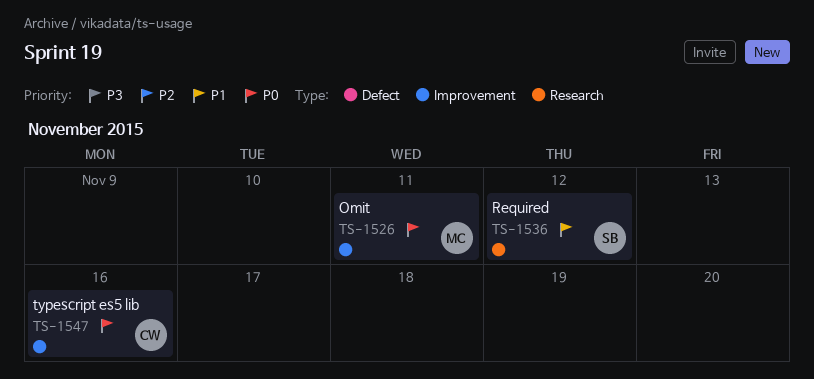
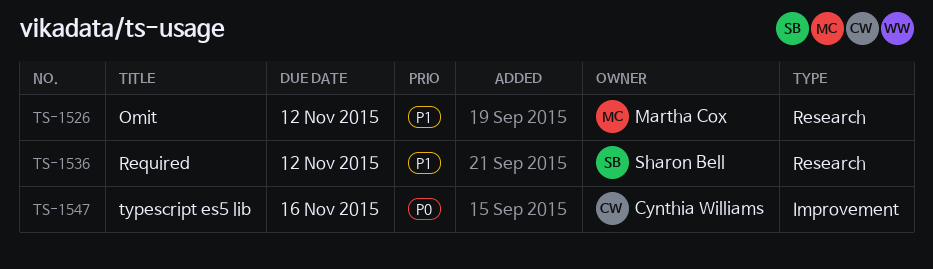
TS-1526, priority: P0 -> P1
TS-1526, label: Improvement -> Research
TS-1526, due: Nov 11 -> Nov 12

